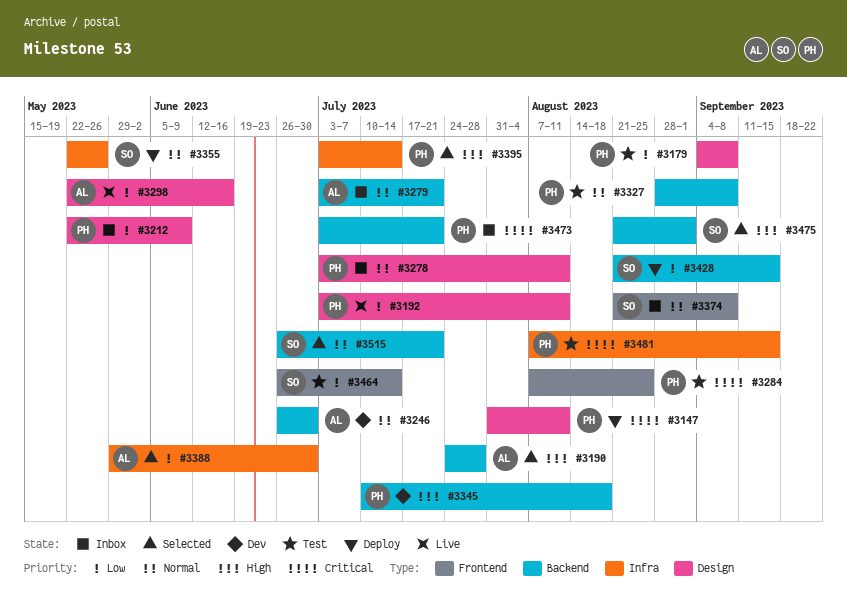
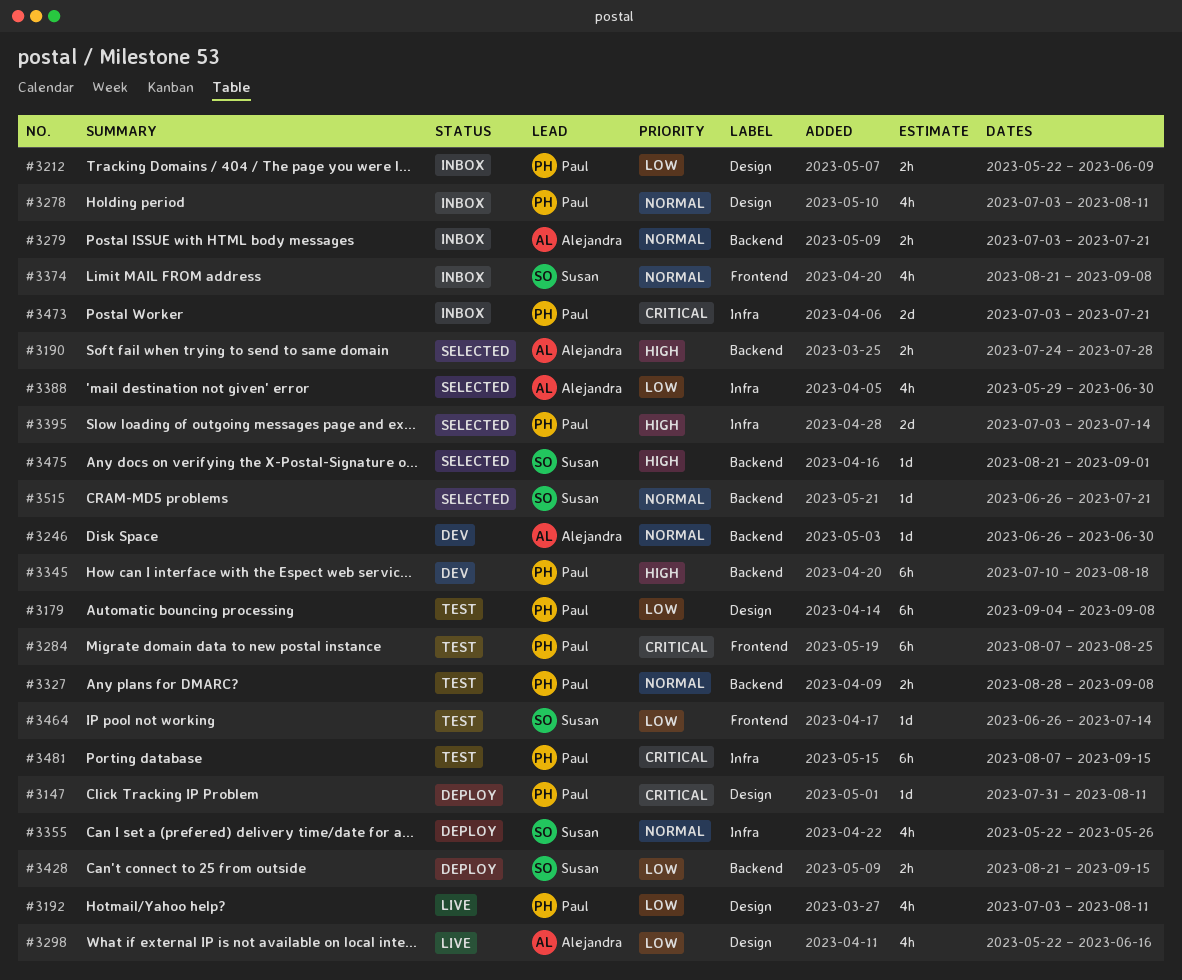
#3473, label: Backend -> Infra

